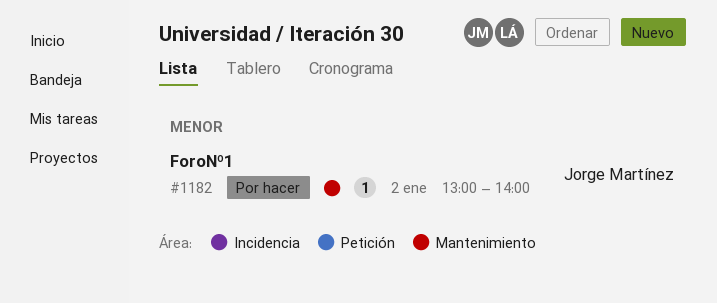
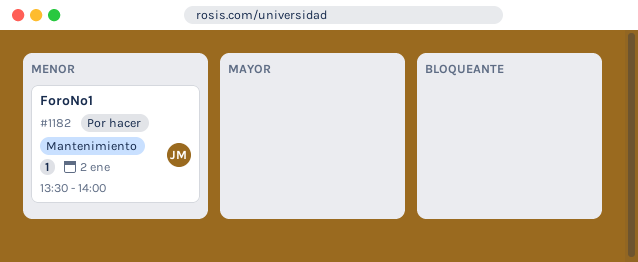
#1182, begins: 13:00 -> 13:30

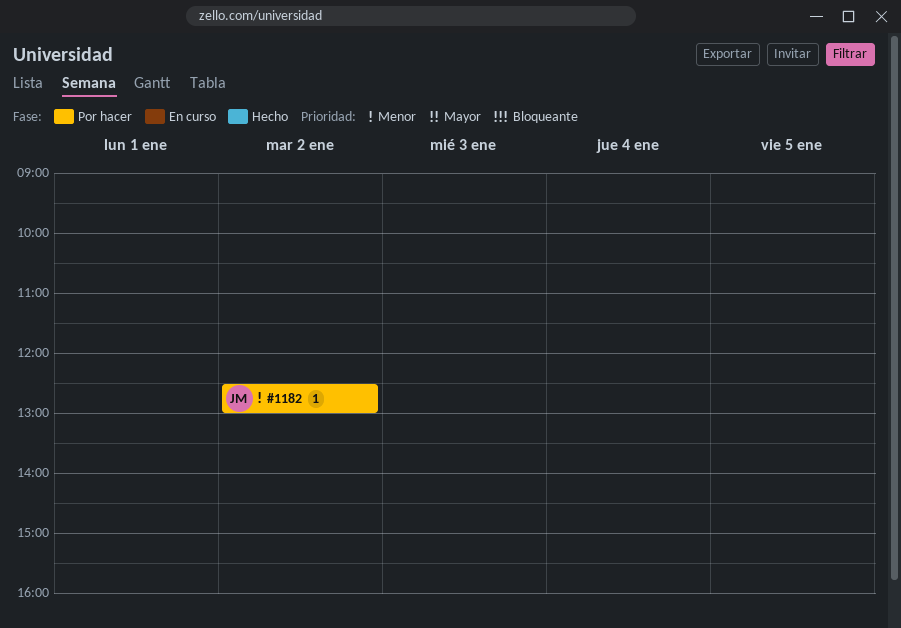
#1182, begins: 13:30 -> 12:30
#1182, ends: 14:00 -> 13:00

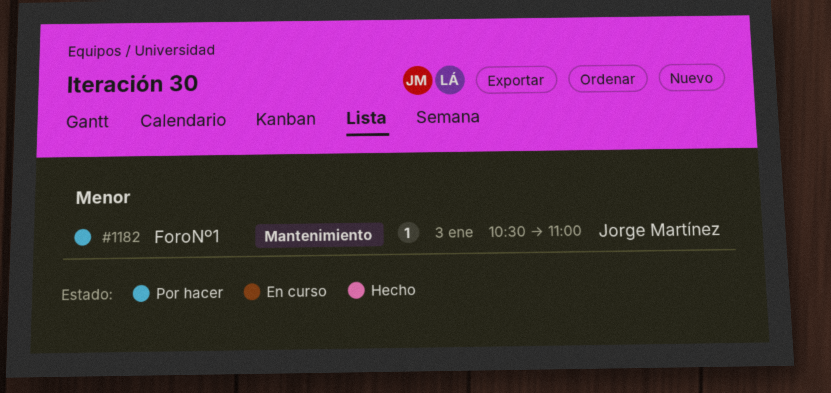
#1182, day: Jan 2 -> Jan 3
#1182, begins: 12:30 -> 10:30
#1182, ends: 13:00 -> 11:00

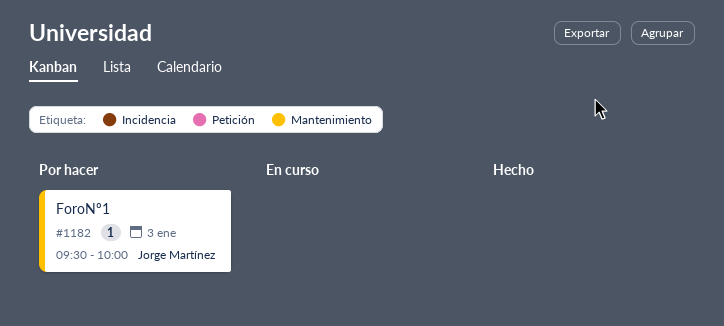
#1182, begins: 10:30 -> 09:30
#1182, ends: 11:00 -> 10:00

